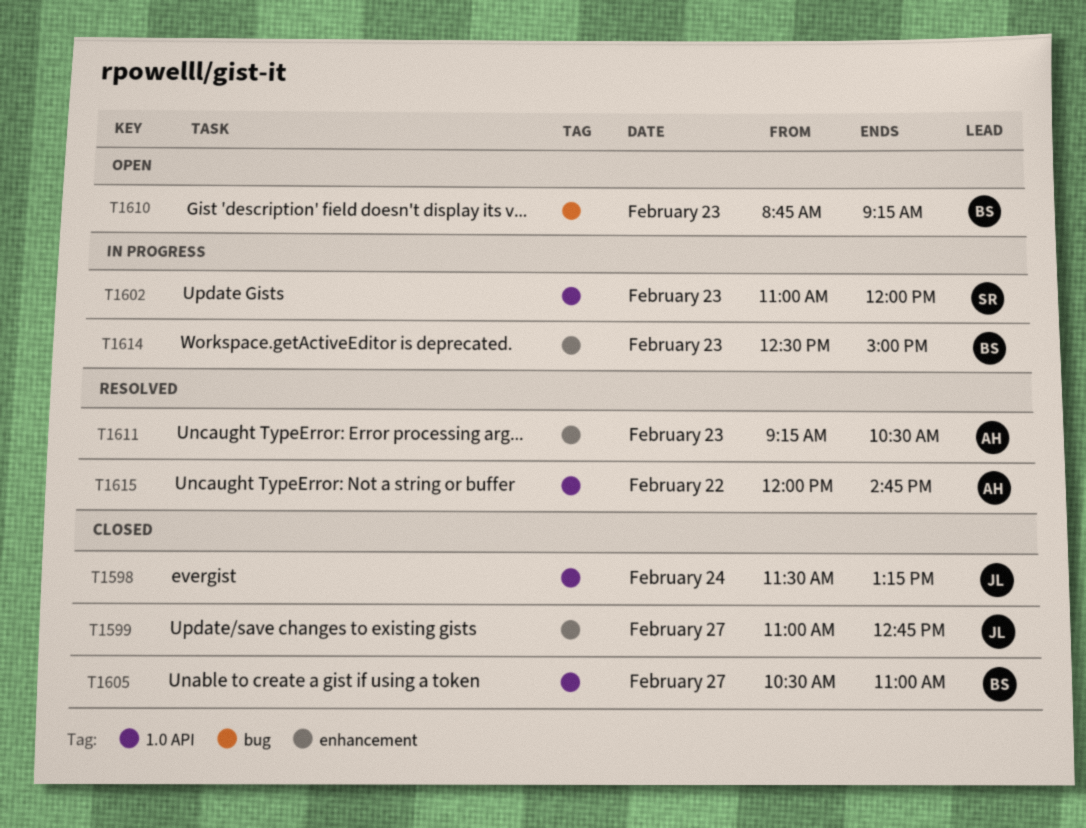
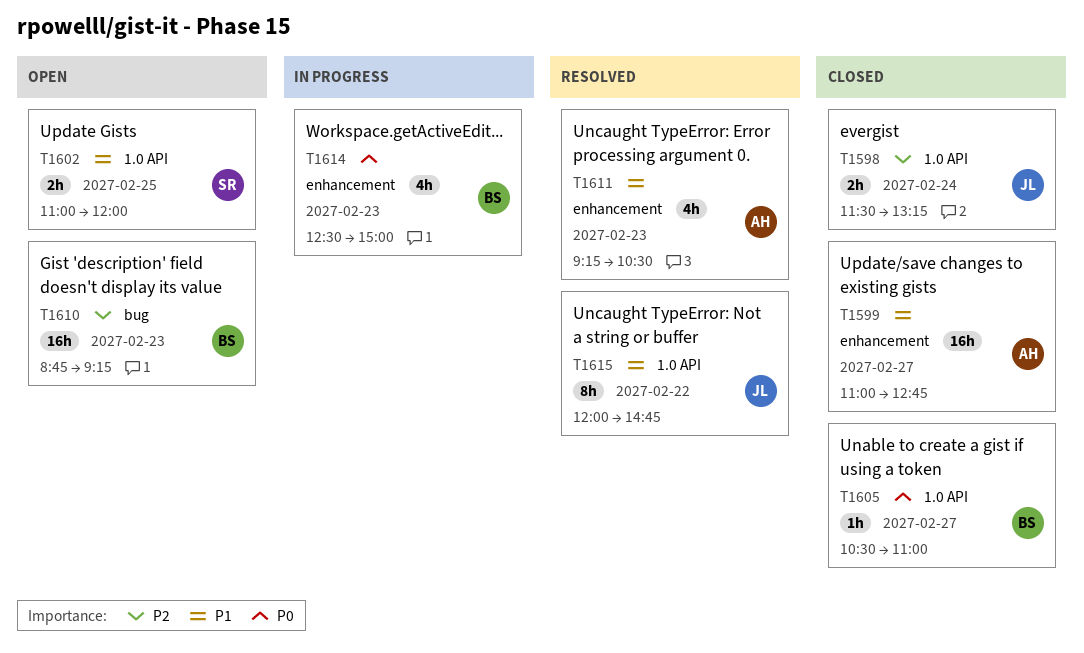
T1599, owner: JL -> AH
T1602, status: In progress -> Open
T1602, day: Feb 23 -> Feb 25
T1615, owner: AH -> JL

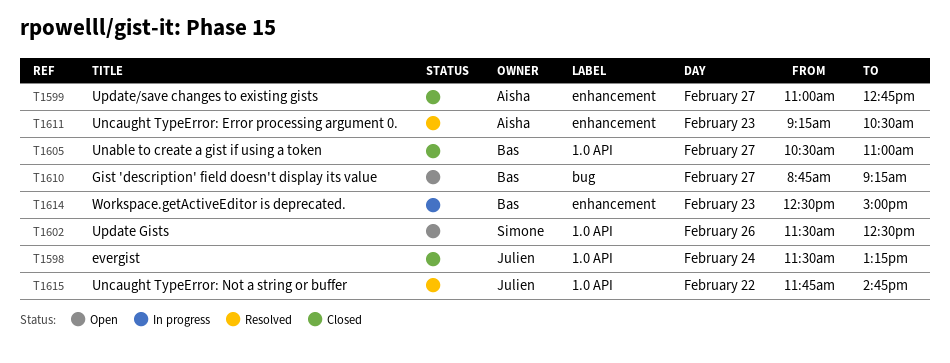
T1602, day: Feb 25 -> Feb 26
T1602, begins: 11:00 -> 11:30
T1602, ends: 12:00 -> 12:30
T1610, day: Feb 23 -> Feb 27
T1615, begins: 12:00 -> 11:45

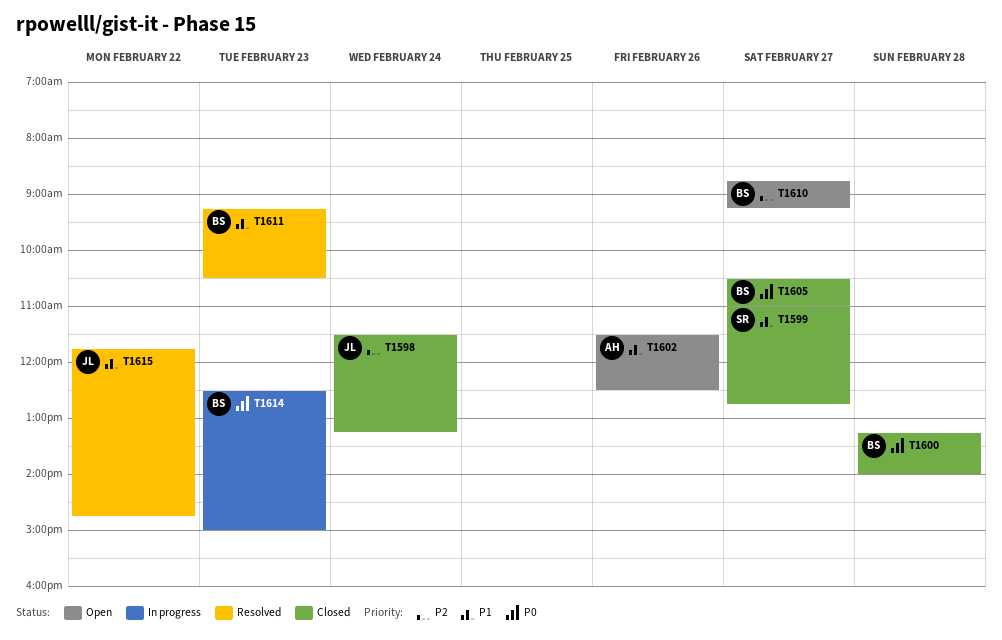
T1599, owner: Aisha -> Simone
T1600: none -> present
T1602, owner: Simone -> Aisha
T1611, owner: Aisha -> Bas

